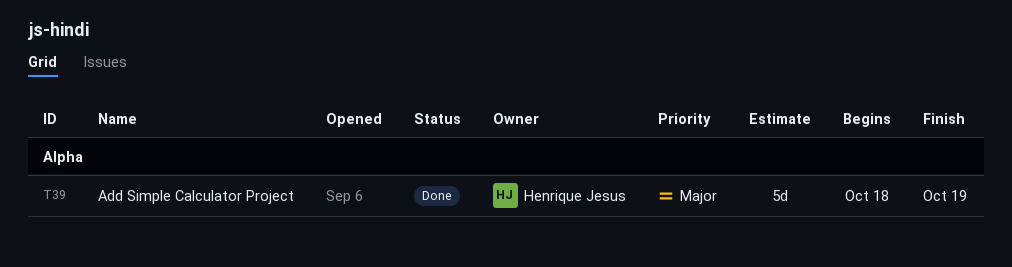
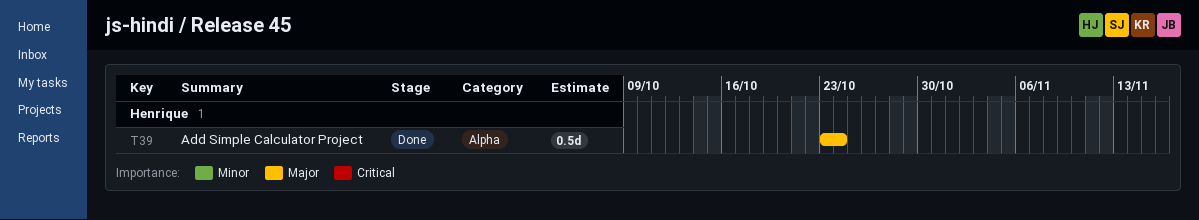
T39, estimate: 5d -> 0.5d
T39, start: Oct 18 -> Oct 23
T39, due: Oct 19 -> Oct 24

